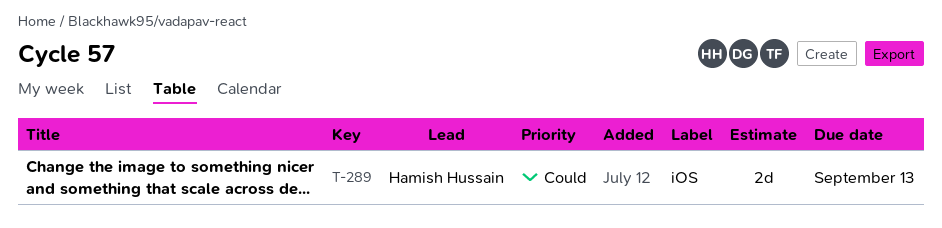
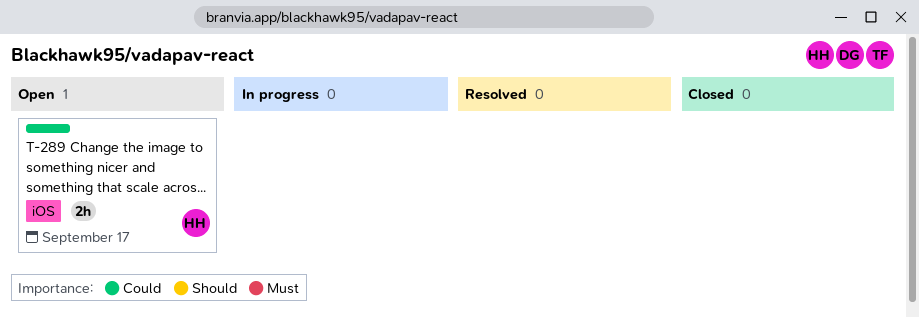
T-289, estimate: 2d -> 2h
T-289, due: Sep 13 -> Sep 17

